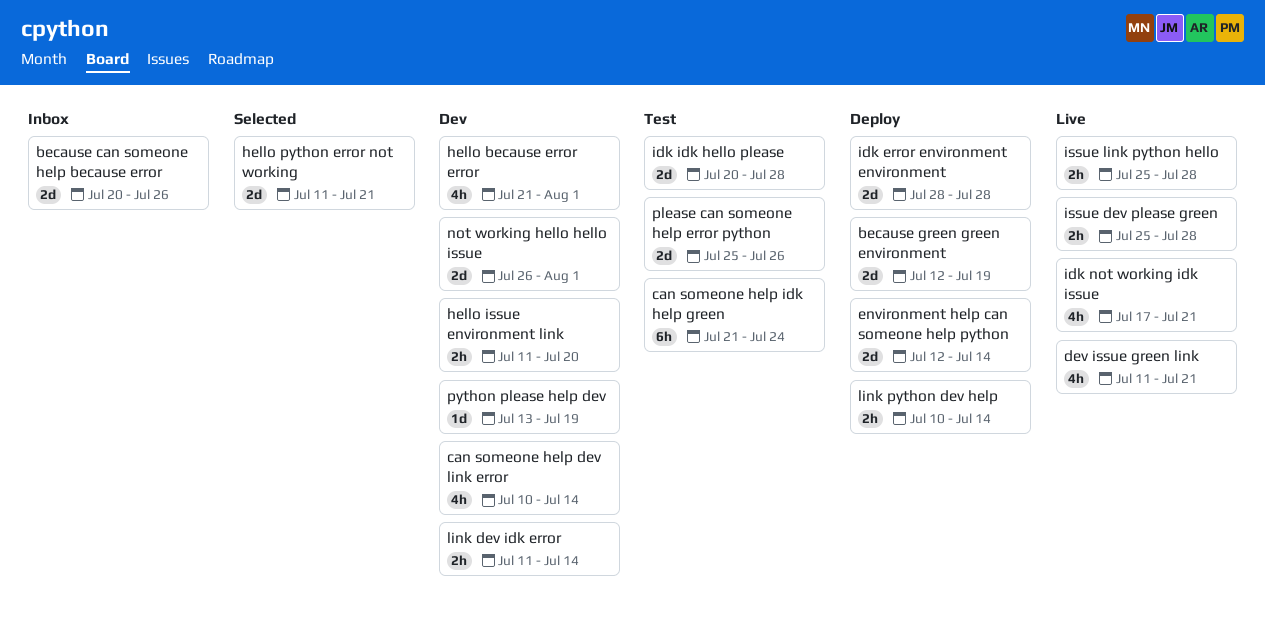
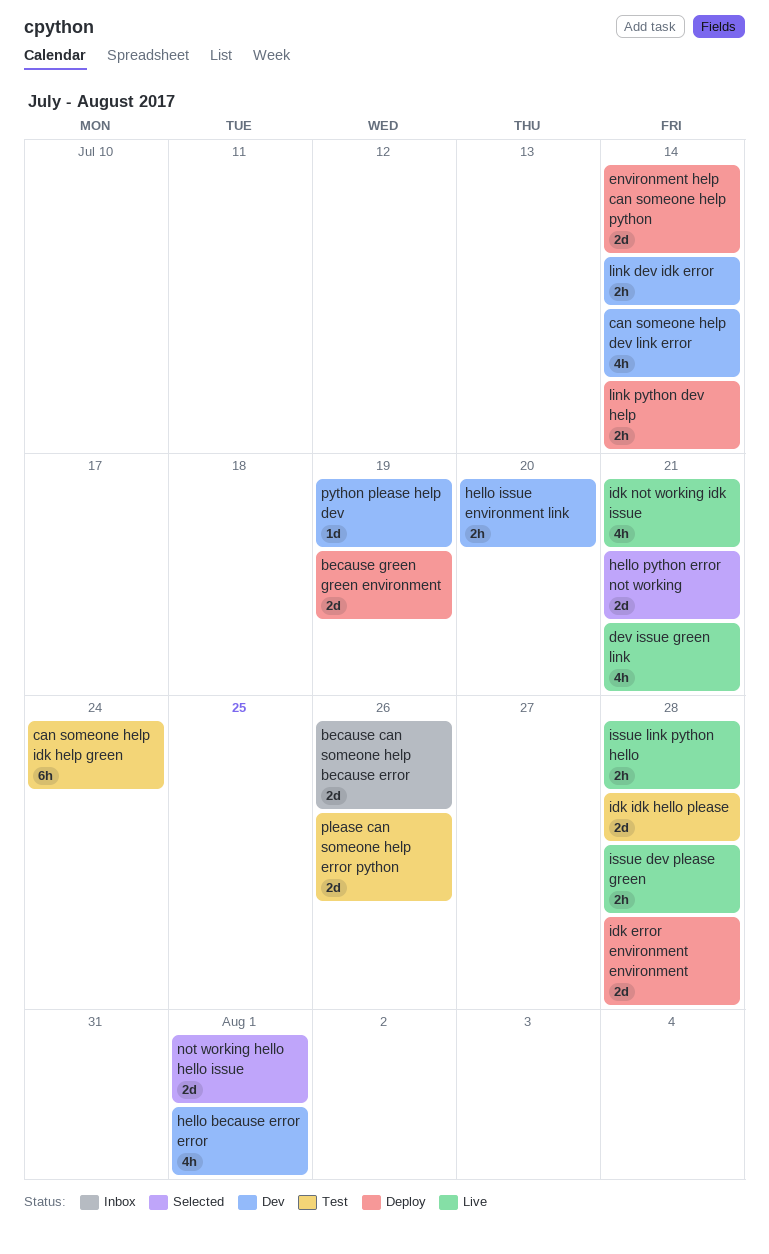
not working hello hello issue, status: Dev -> Selected

